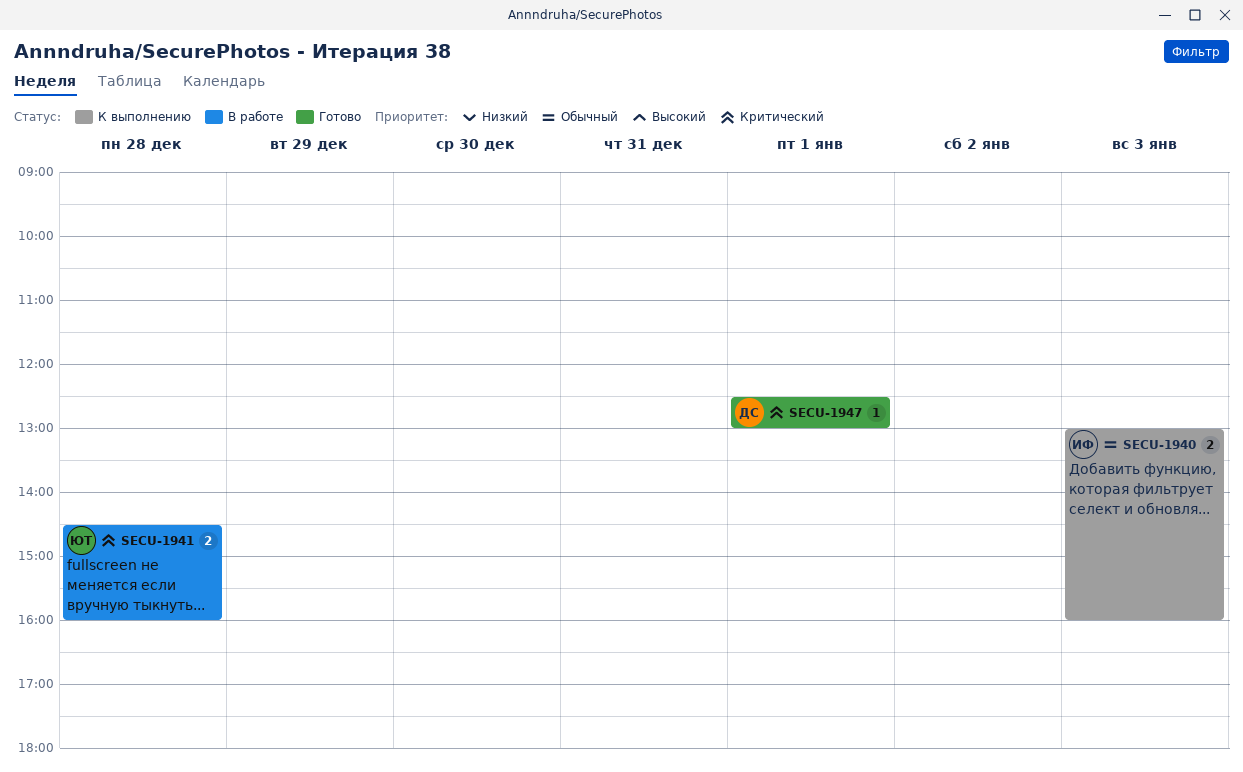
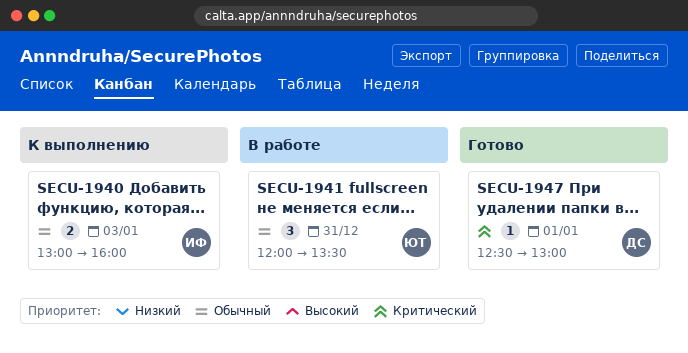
SECU-1941, priority: Критический -> Обычный
SECU-1941, estimate: 2 -> 3
SECU-1941, day: Dec 28 -> Dec 31
SECU-1941, begins: 14:30 -> 12:00
SECU-1941, ends: 16:00 -> 13:30

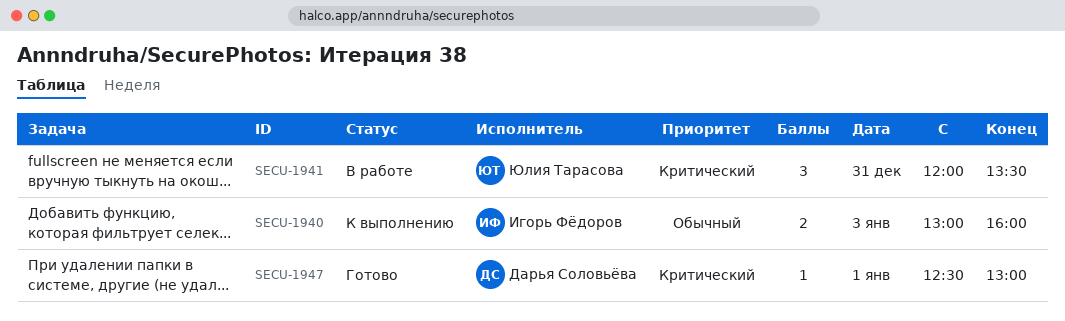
SECU-1941, priority: Обычный -> Критический

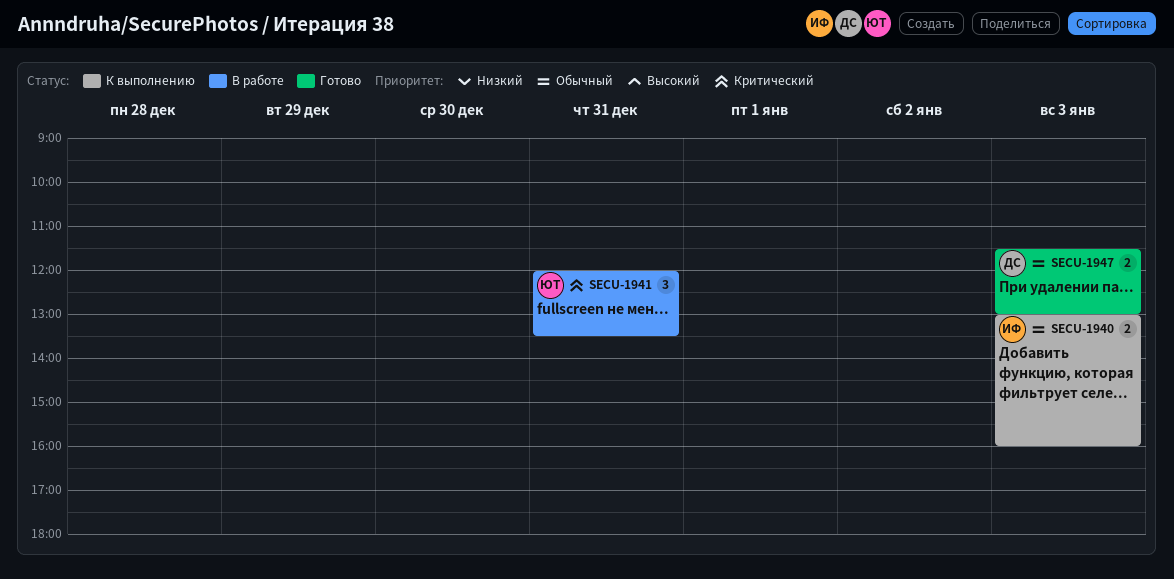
SECU-1947, priority: Критический -> Обычный
SECU-1947, estimate: 1 -> 2
SECU-1947, day: Jan 1 -> Jan 3
SECU-1947, begins: 12:30 -> 11:30

